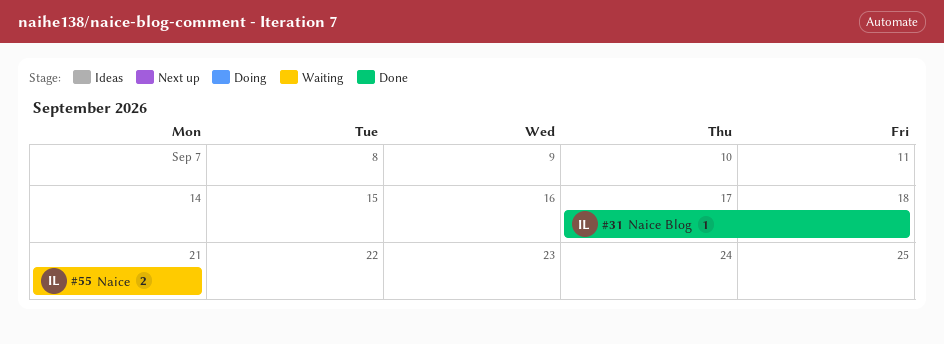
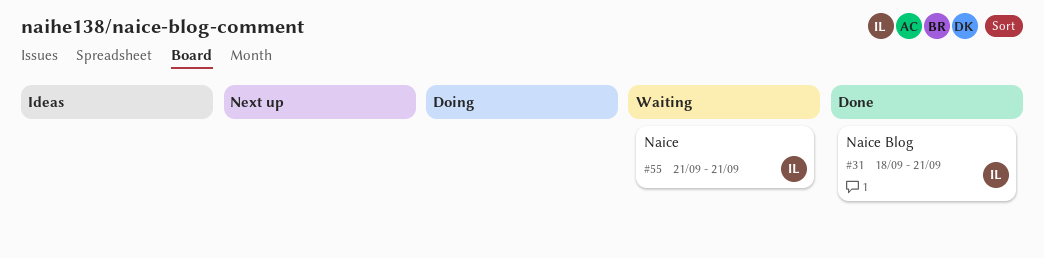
#31, start: Sep 17 -> Sep 18
#31, due: Sep 18 -> Sep 21

